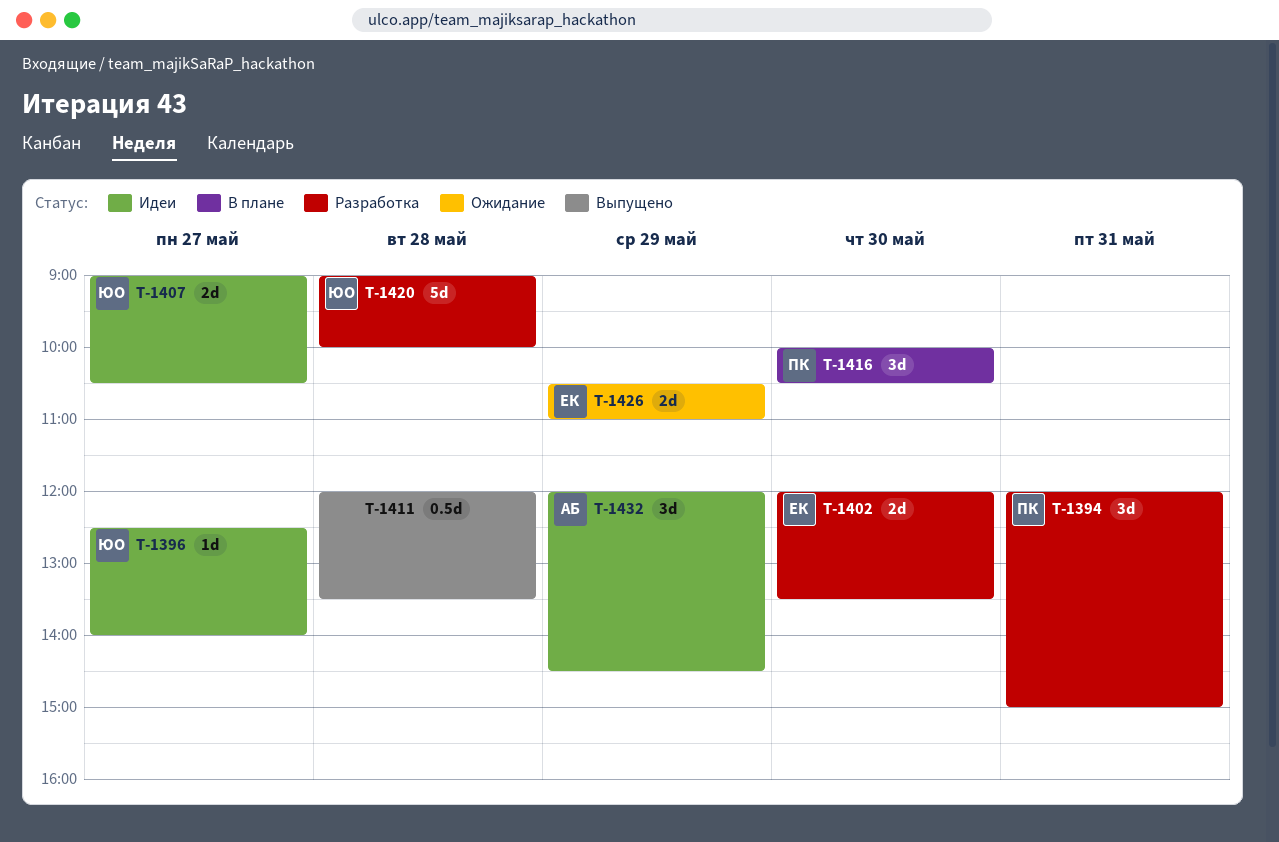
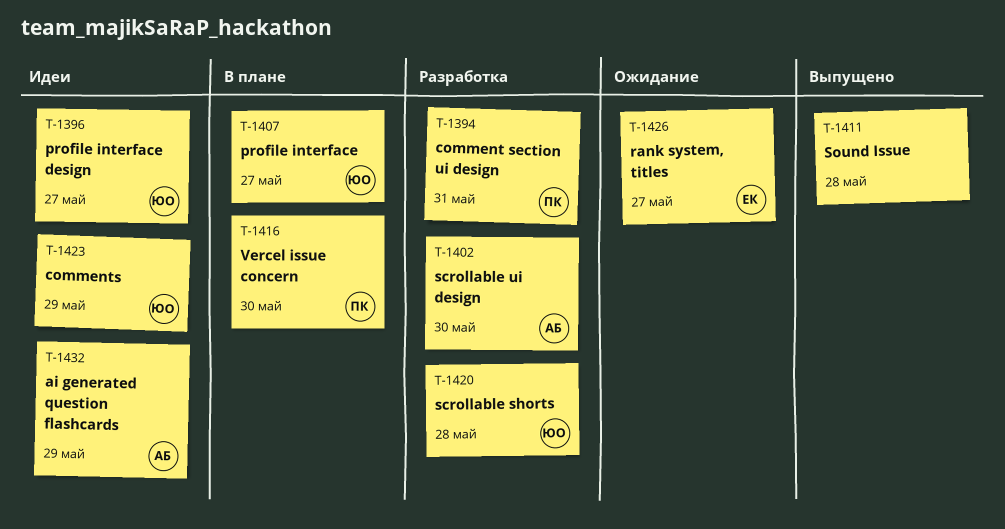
T-1402, owner: ЕК -> АБ
T-1407, status: Идеи -> В плане
T-1423: none -> present
T-1426, day: May 29 -> May 27

